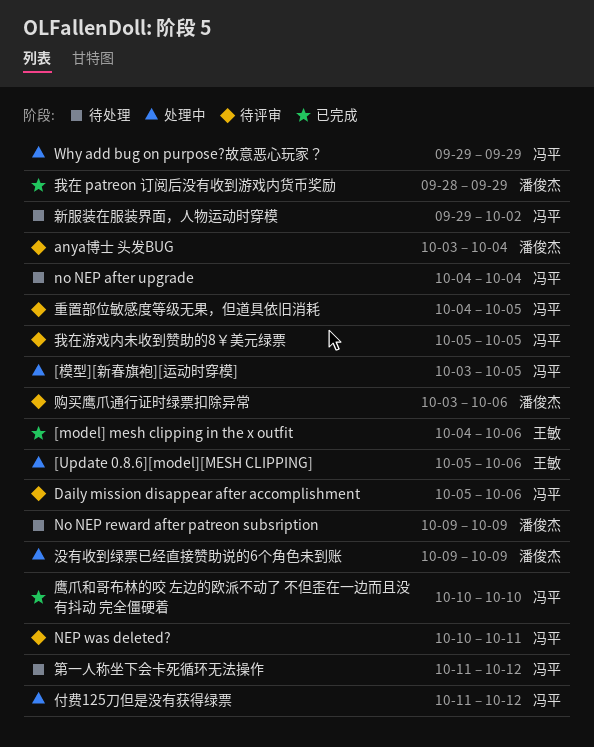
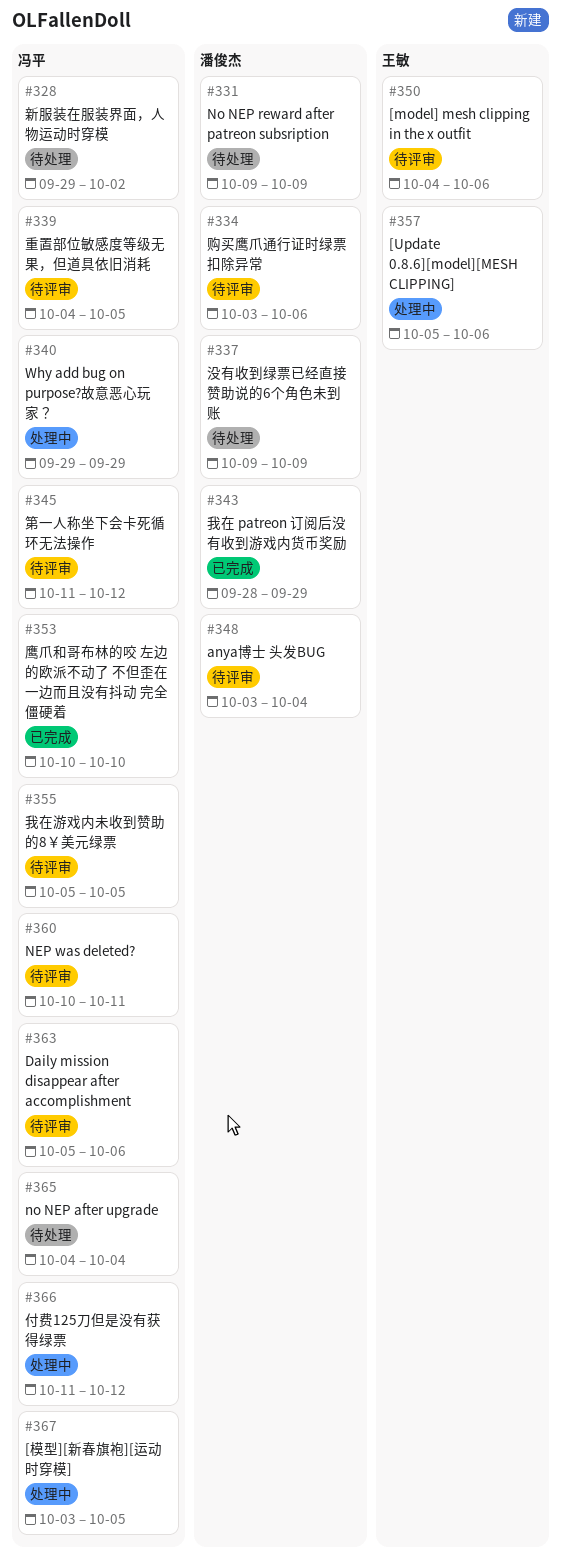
[model] mesh clipping in the x outfit, status: 已完成 -> 待评审
没有收到绿票已经直接赞助说的6个角色未到账, status: 处理中 -> 待处理
第一人称坐下会卡死循环无法操作, status: 待处理 -> 待评审

